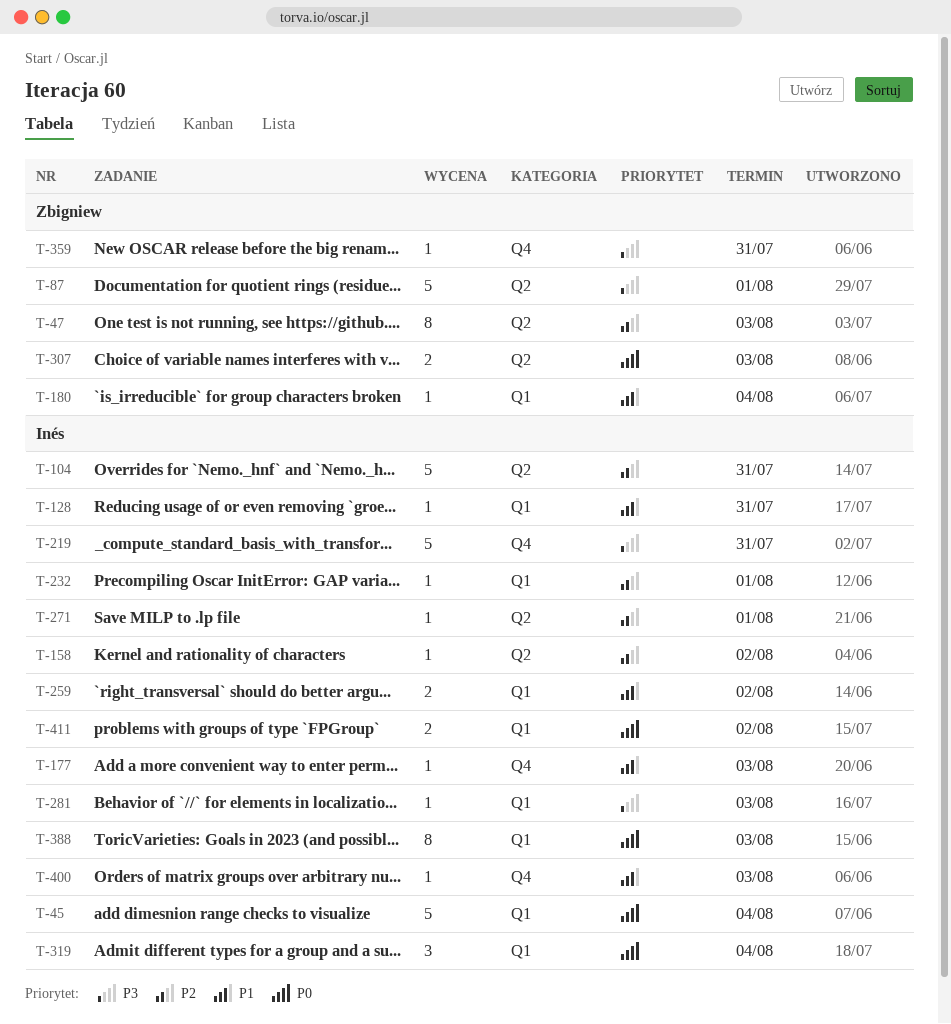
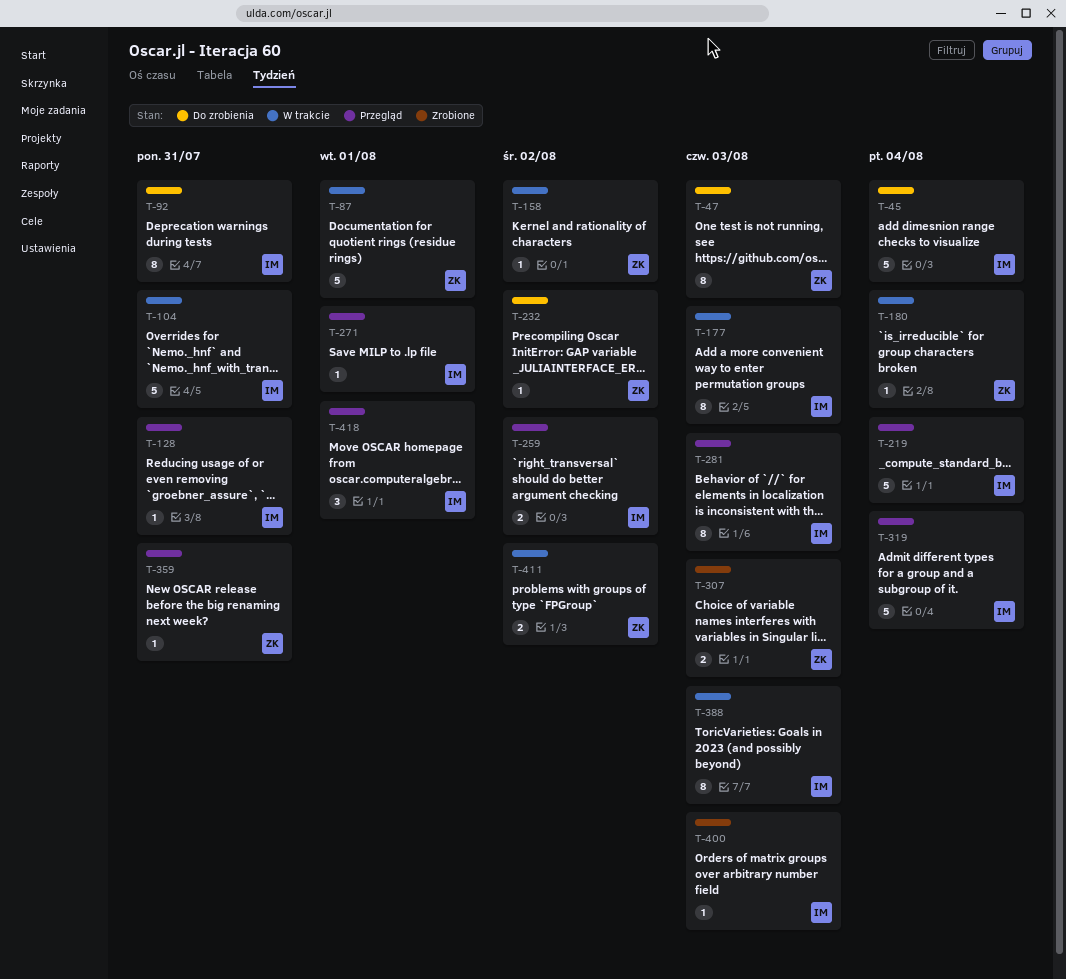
T-92: none -> present
T-158, owner: Inés -> Zbigniew
T-177, estimate: 1 -> 8
T-219, due: Jul 31 -> Aug 4
T-232, owner: Inés -> Zbigniew
T-232, due: Aug 1 -> Aug 2
T-281, estimate: 1 -> 8
T-319, estimate: 3 -> 5
T-411, owner: Inés -> Zbigniew
T-418: none -> present

